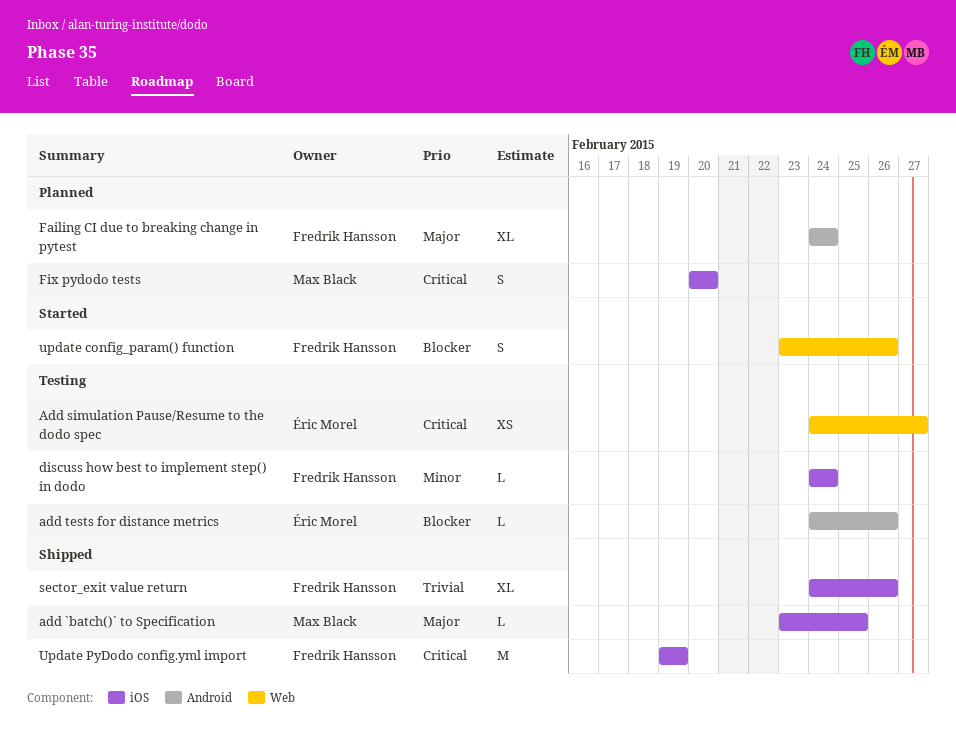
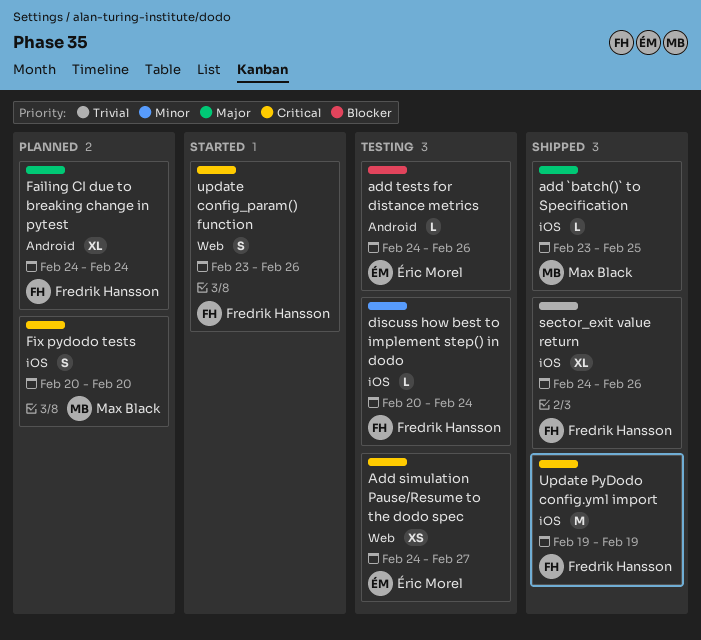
discuss how best to implement step() in dodo, start: Feb 24 -> Feb 20
update config_param() function, priority: Blocker -> Critical

